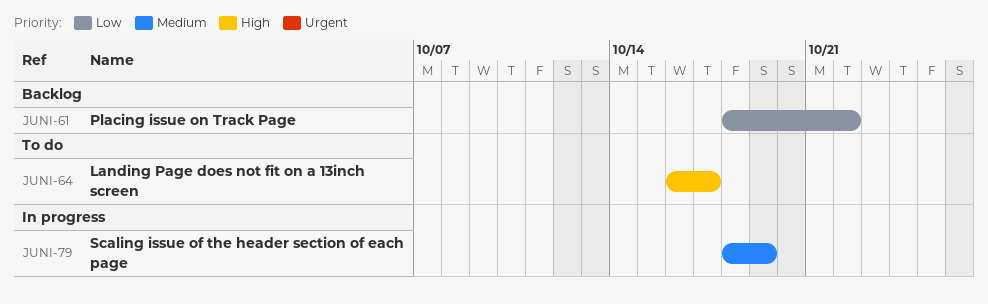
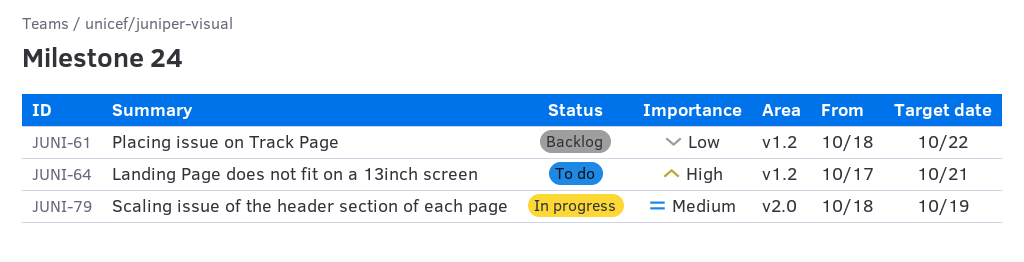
JUNI-64, start: Oct 16 -> Oct 17
JUNI-64, due: Oct 17 -> Oct 21

